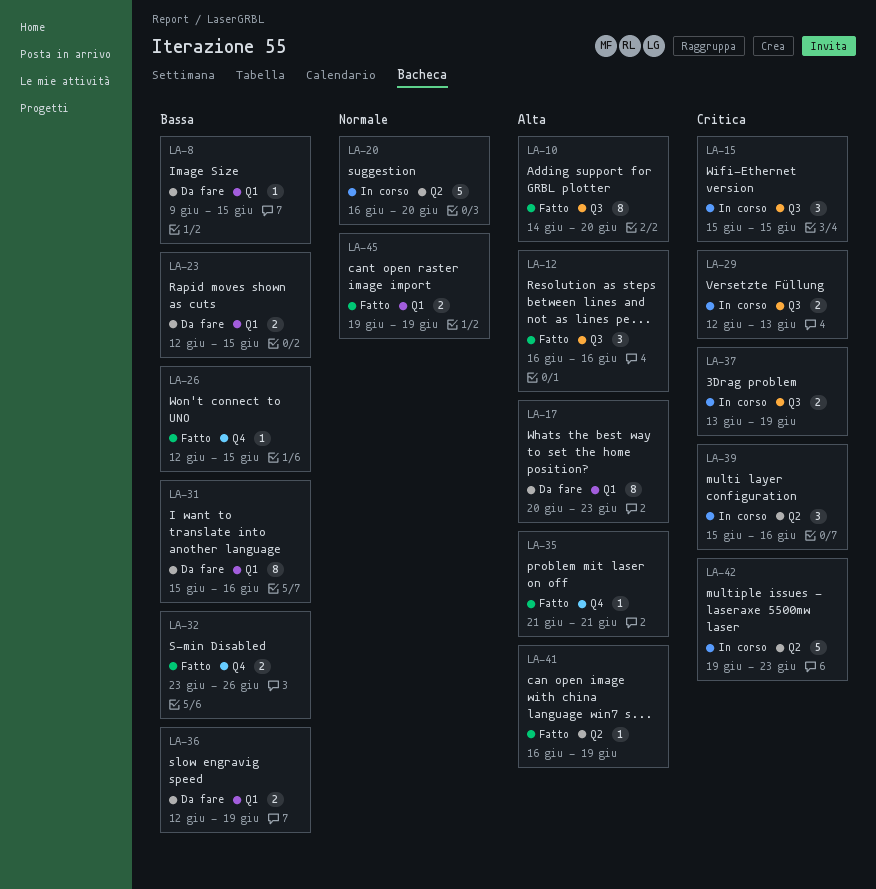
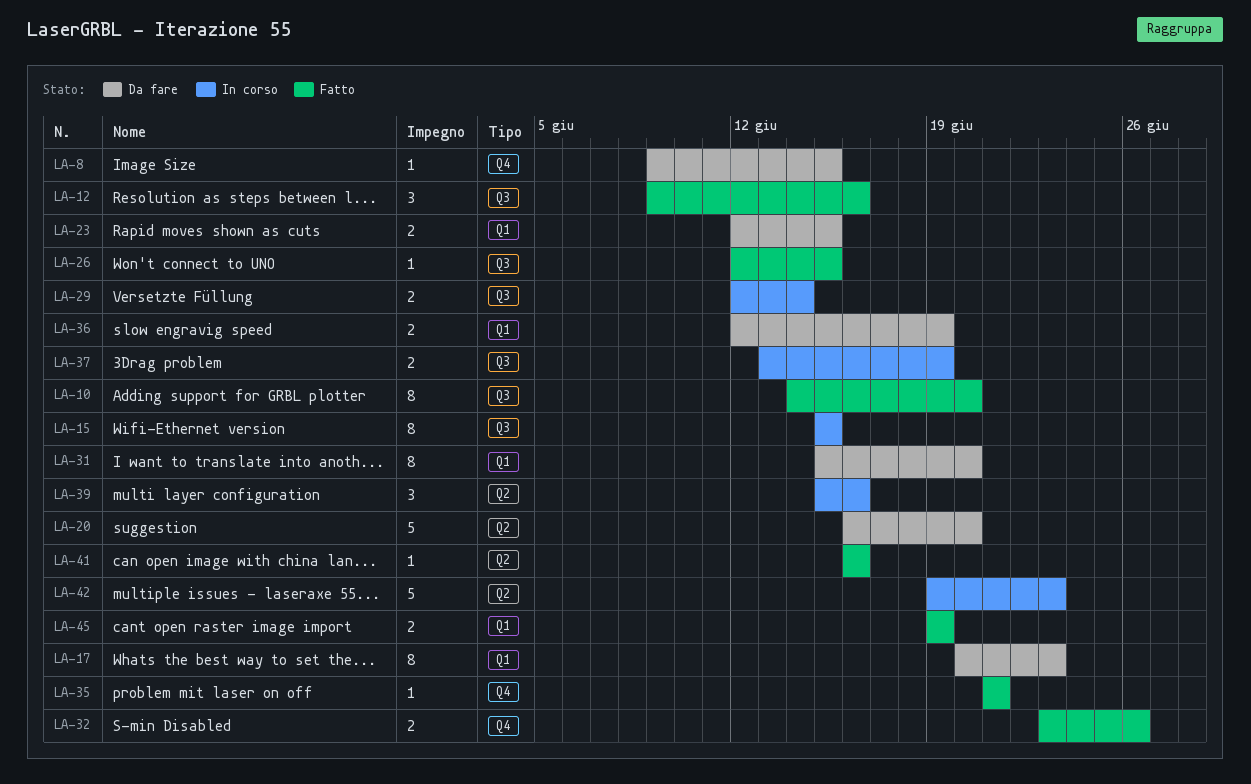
LA-8, label: Q1 -> Q4
LA-12, start: Jun 16 -> Jun 9
LA-15, estimate: 3 -> 8
LA-20, status: In corso -> Da fare
LA-26, label: Q4 -> Q3
LA-29, due: Jun 13 -> Jun 14
LA-31, due: Jun 16 -> Jun 20
LA-41, due: Jun 19 -> Jun 16

